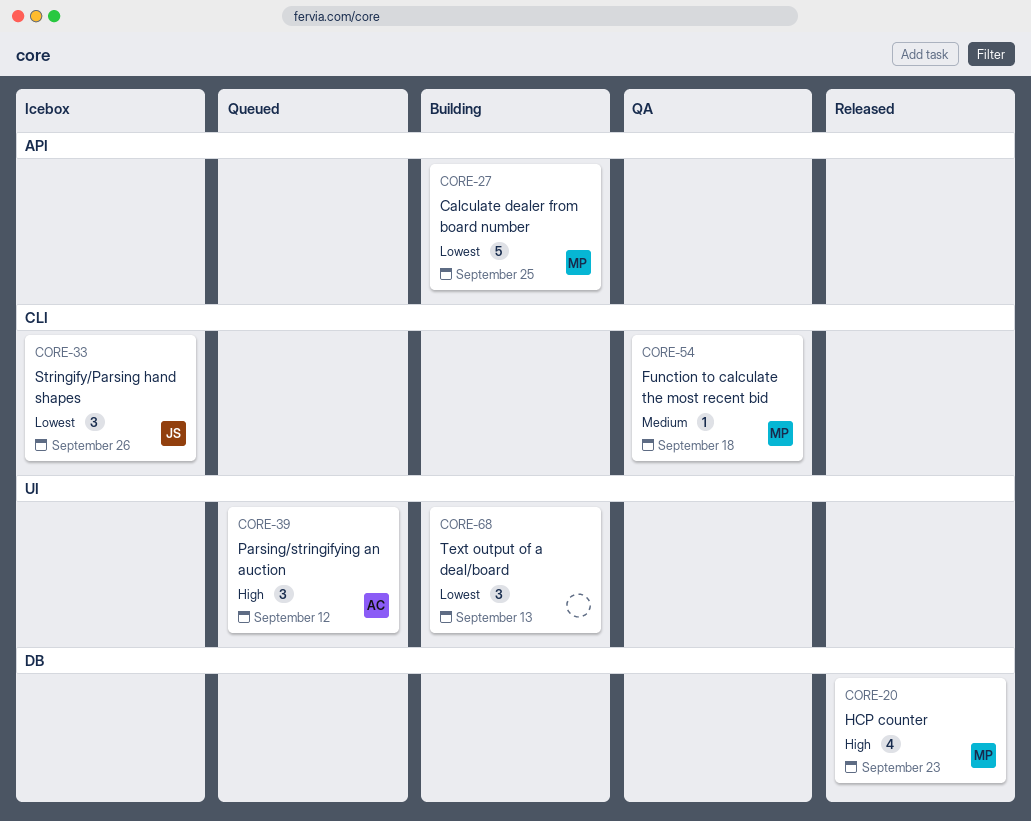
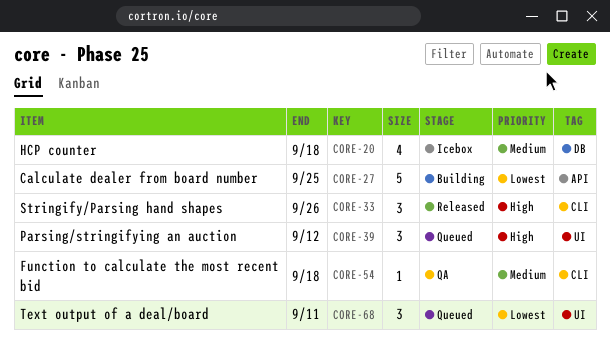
CORE-20, status: Released -> Icebox
CORE-20, priority: High -> Medium
CORE-20, due: Sep 23 -> Sep 18
CORE-33, status: Icebox -> Released
CORE-33, priority: Lowest -> High
CORE-68, status: Building -> Queued
CORE-68, due: Sep 13 -> Sep 11

